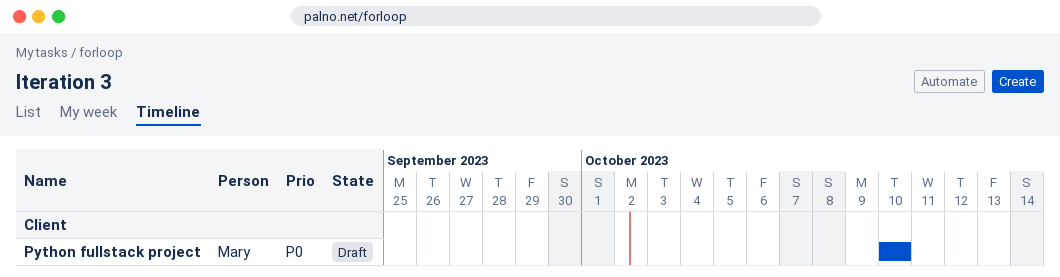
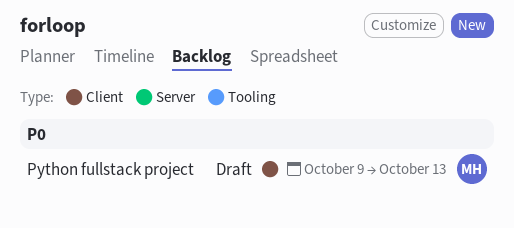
Python fullstack project, start: Oct 10 -> Oct 9
Python fullstack project, due: Oct 10 -> Oct 13

